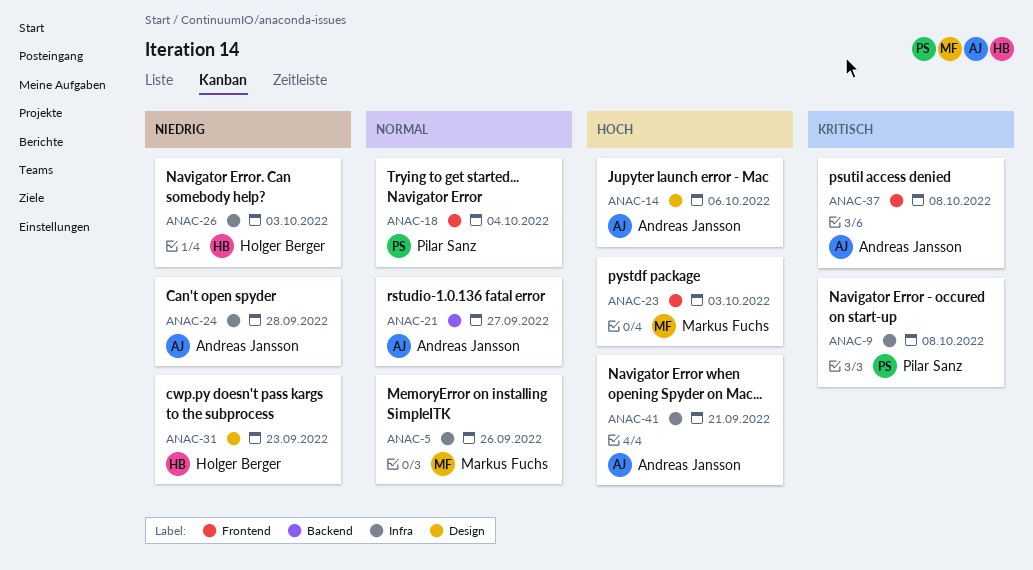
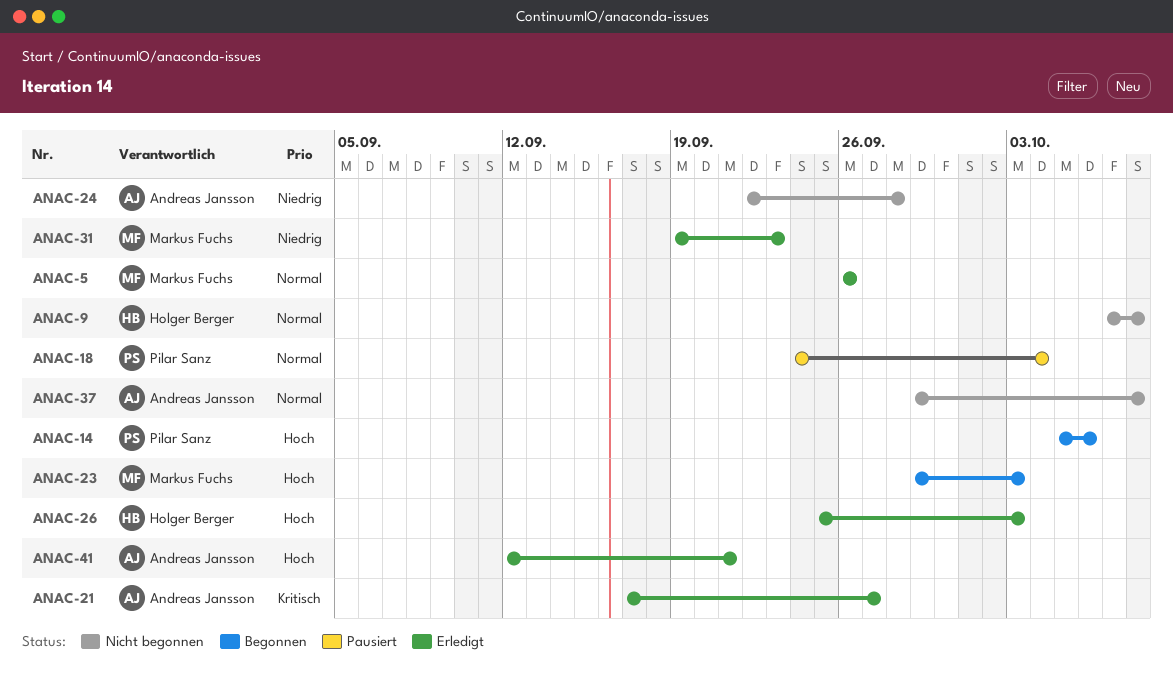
ANAC-9, owner: Pilar Sanz -> Holger Berger
ANAC-9, priority: Kritisch -> Normal
ANAC-14, owner: Andreas Jansson -> Pilar Sanz
ANAC-21, priority: Normal -> Kritisch
ANAC-26, priority: Niedrig -> Hoch
ANAC-31, owner: Holger Berger -> Markus Fuchs
ANAC-37, priority: Kritisch -> Normal

